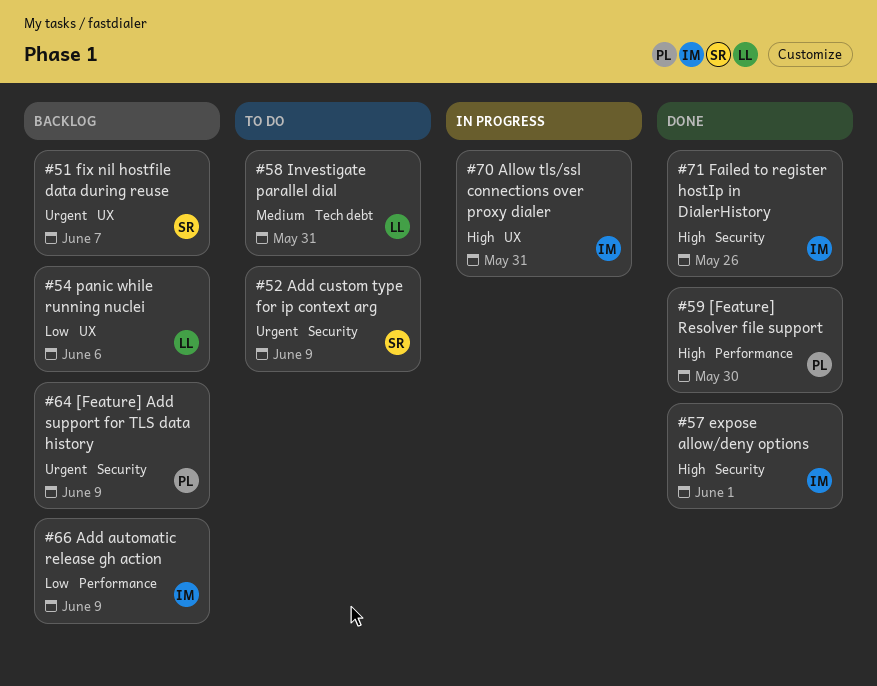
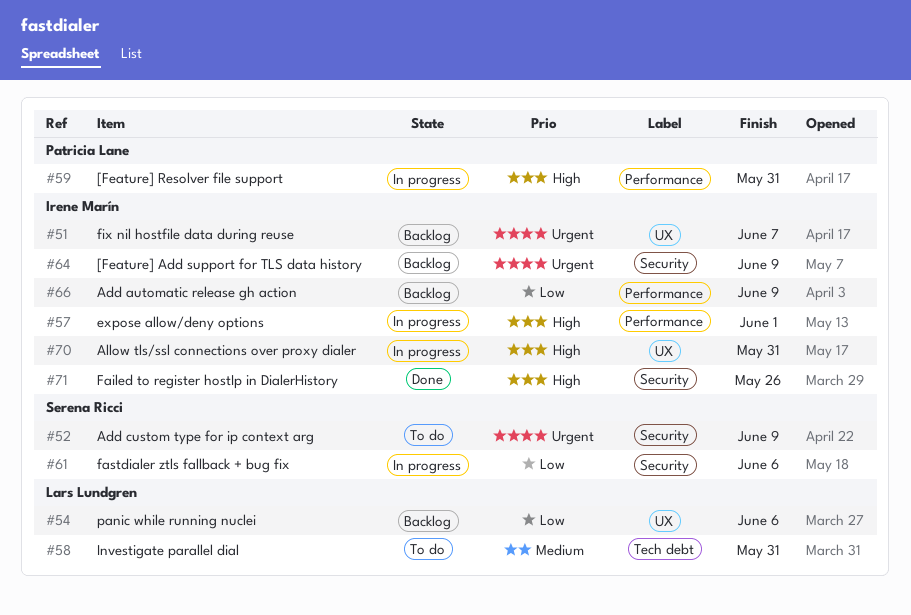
#51, owner: Serena Ricci -> Irene Marín
#57, status: Done -> In progress
#57, label: Security -> Performance
#59, status: Done -> In progress
#59, due: May 30 -> May 31
#61: none -> present
#64, owner: Patricia Lane -> Irene Marín

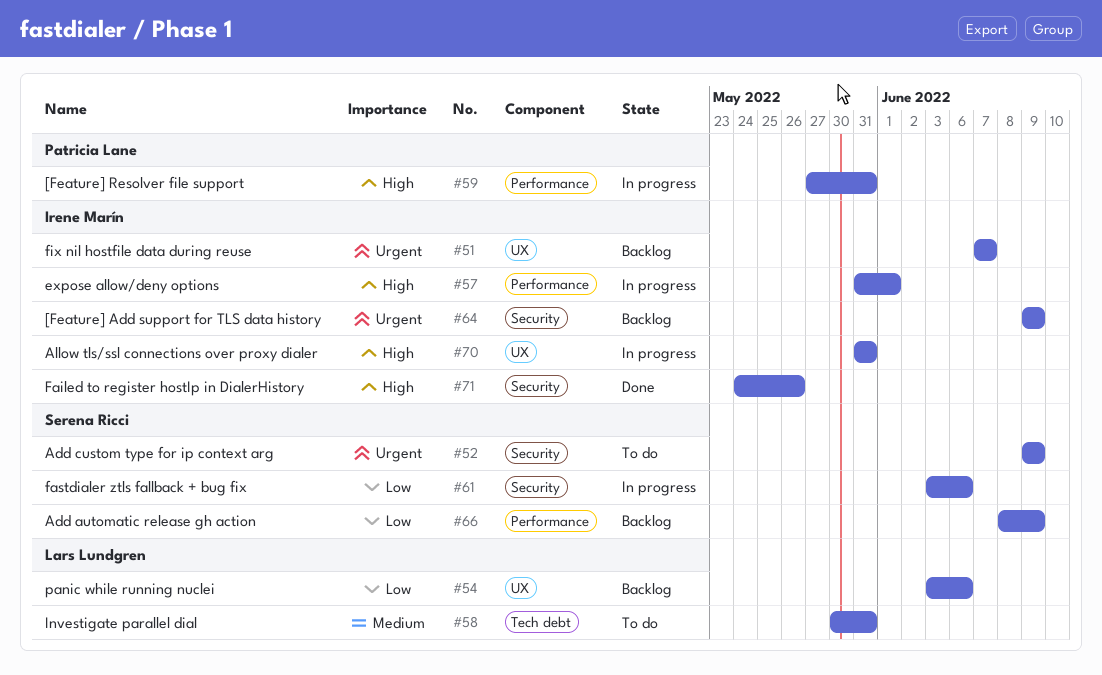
#66, owner: Irene Marín -> Serena Ricci

